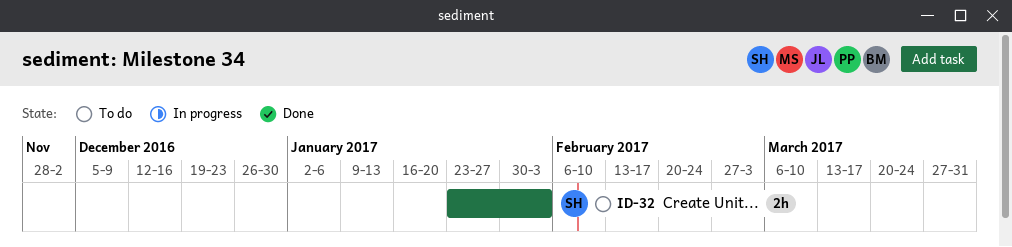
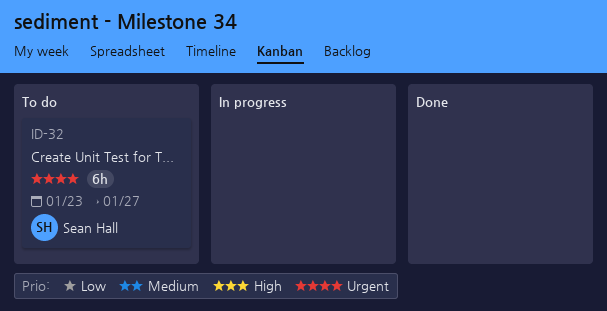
ID-32, estimate: 2h -> 6h
ID-32, due: Feb 3 -> Jan 27

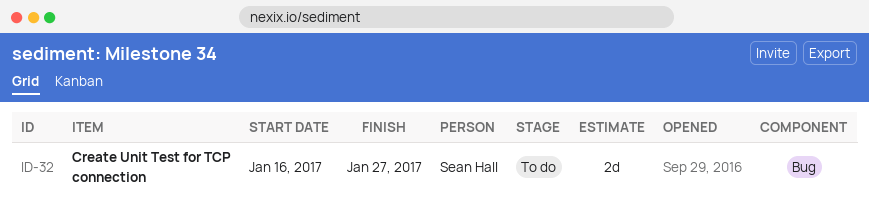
ID-32, estimate: 6h -> 2d
ID-32, start: Jan 23 -> Jan 16

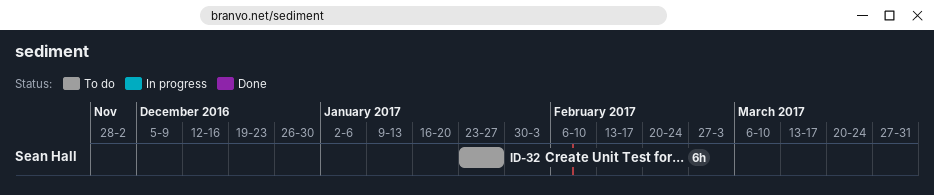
ID-32, estimate: 2d -> 6h
ID-32, start: Jan 16 -> Jan 23

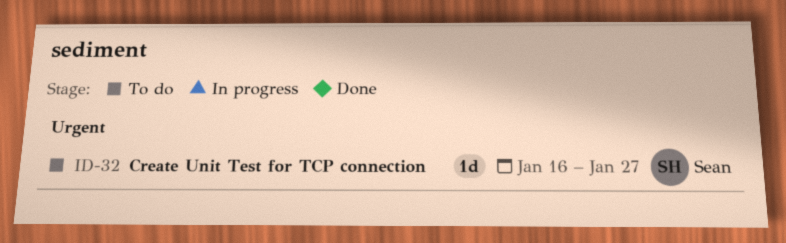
ID-32, estimate: 6h -> 1d
ID-32, start: Jan 23 -> Jan 16

